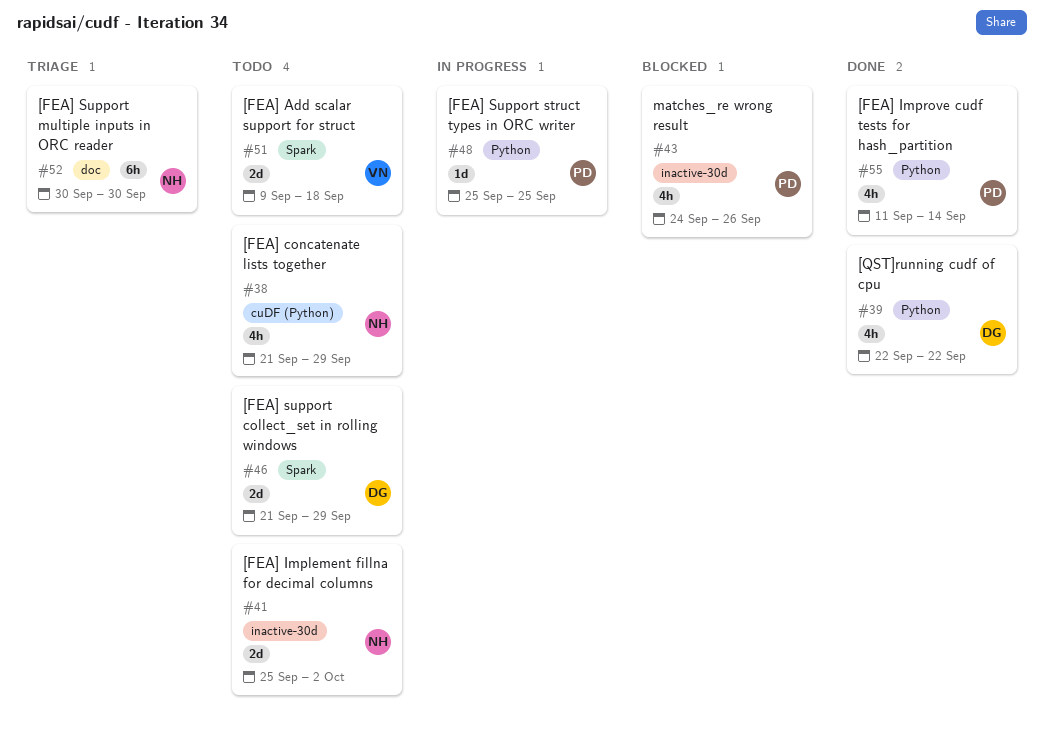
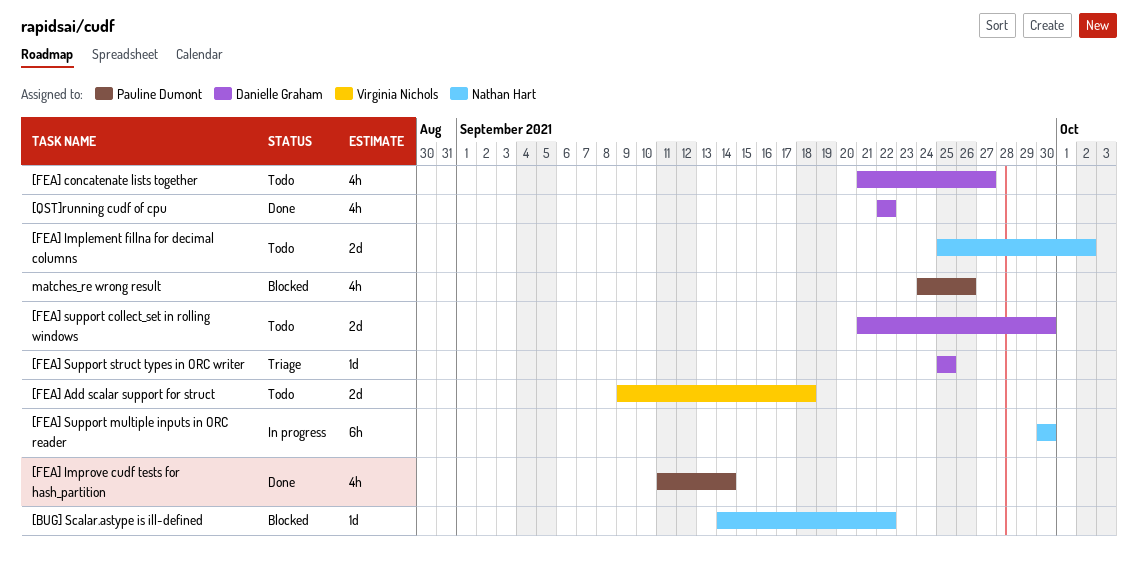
[BUG] Scalar.astype is ill-defined: none -> present
[FEA] concatenate lists together, owner: Nathan Hart -> Danielle Graham
[FEA] concatenate lists together, due: Sep 29 -> Sep 27
[FEA] support collect_set in rolling windows, due: Sep 29 -> Sep 30
[FEA] Support multiple inputs in ORC reader, status: Triage -> In progress
[FEA] Support struct types in ORC writer, status: In progress -> Triage
[FEA] Support struct types in ORC writer, owner: Pauline Dumont -> Danielle Graham

